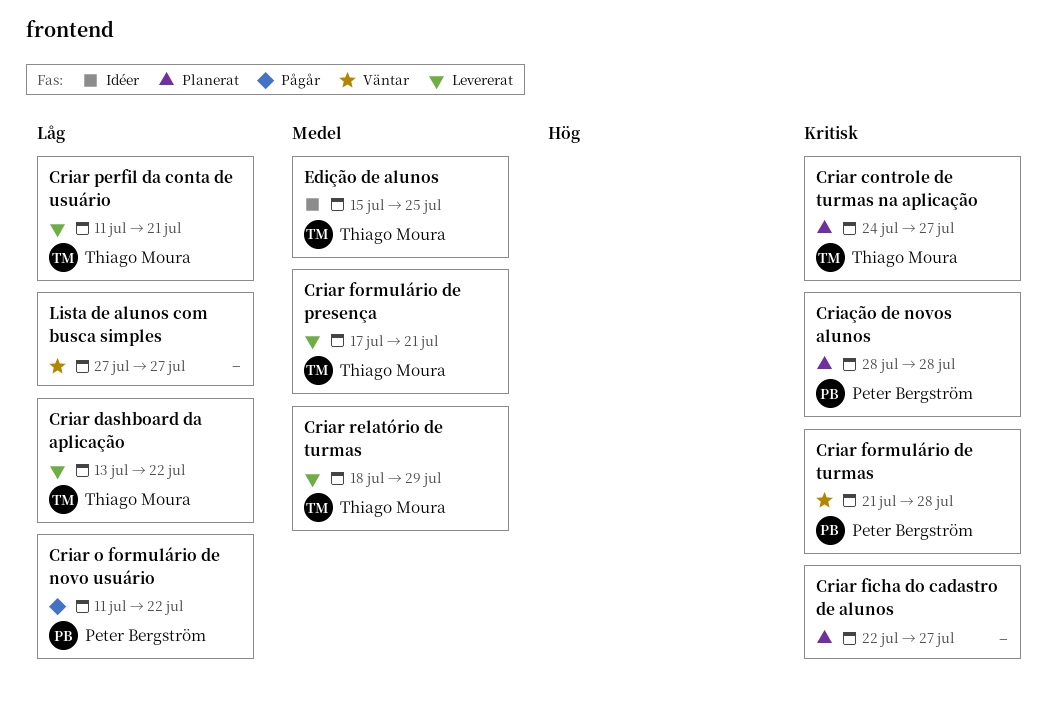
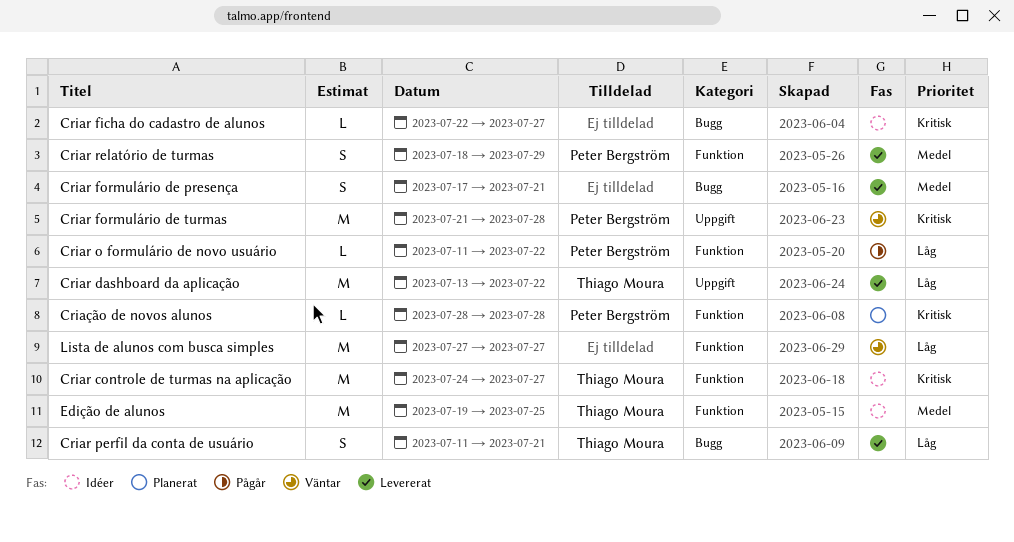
Criar controle de turmas na aplicação, status: Planerat -> Idéer
Criar ficha do cadastro de alunos, status: Planerat -> Idéer
Criar formulário de presença, owner: Thiago Moura -> none
Criar relatório de turmas, owner: Thiago Moura -> Peter Bergström
Edição de alunos, start: Jul 15 -> Jul 19

